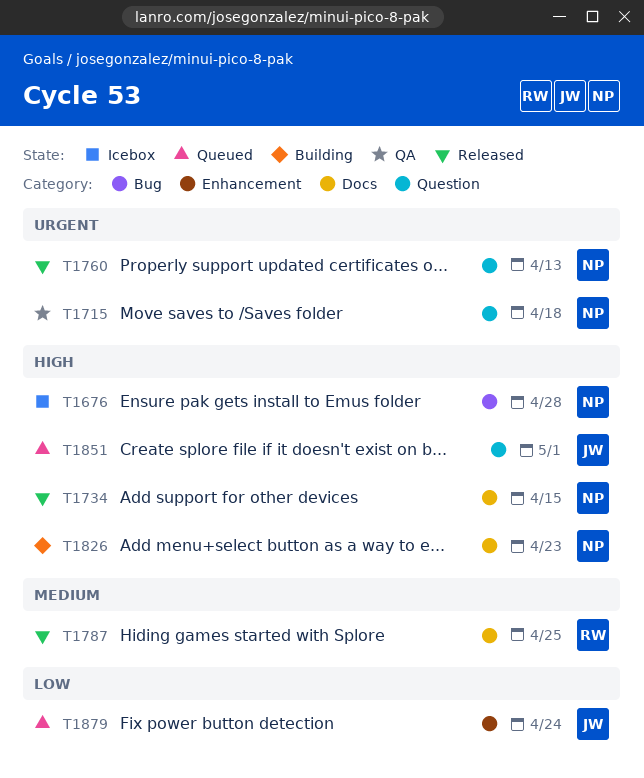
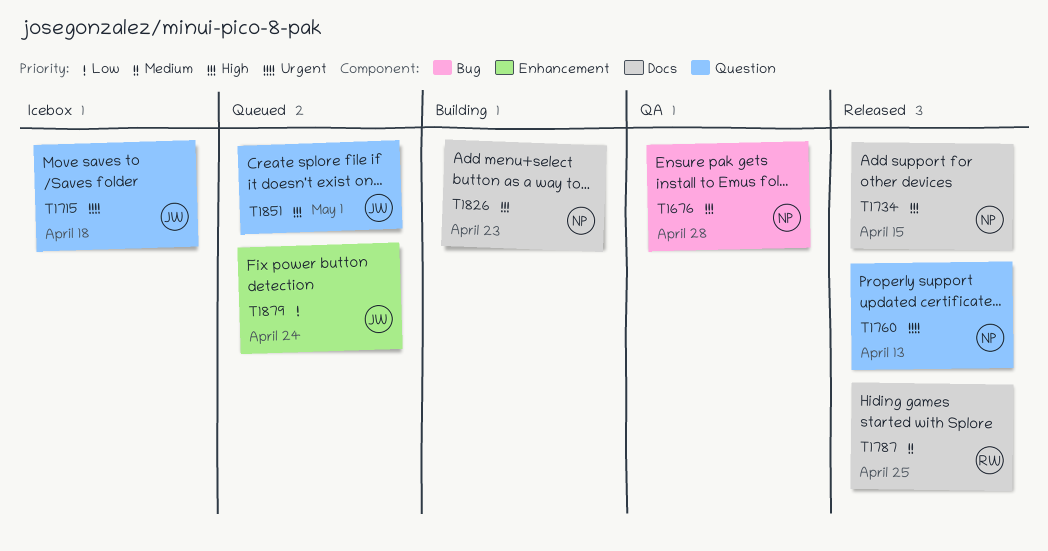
T1676, status: Icebox -> QA
T1715, status: QA -> Icebox
T1715, owner: NP -> JW

